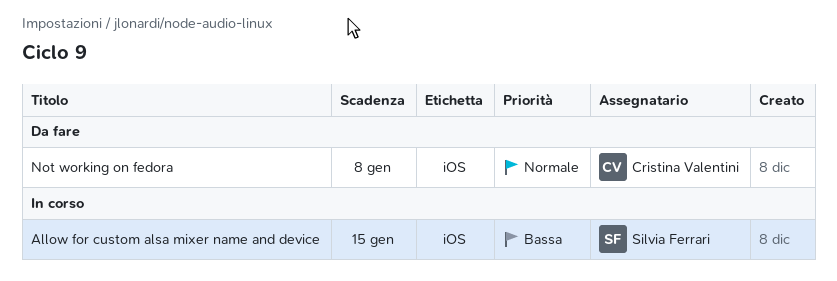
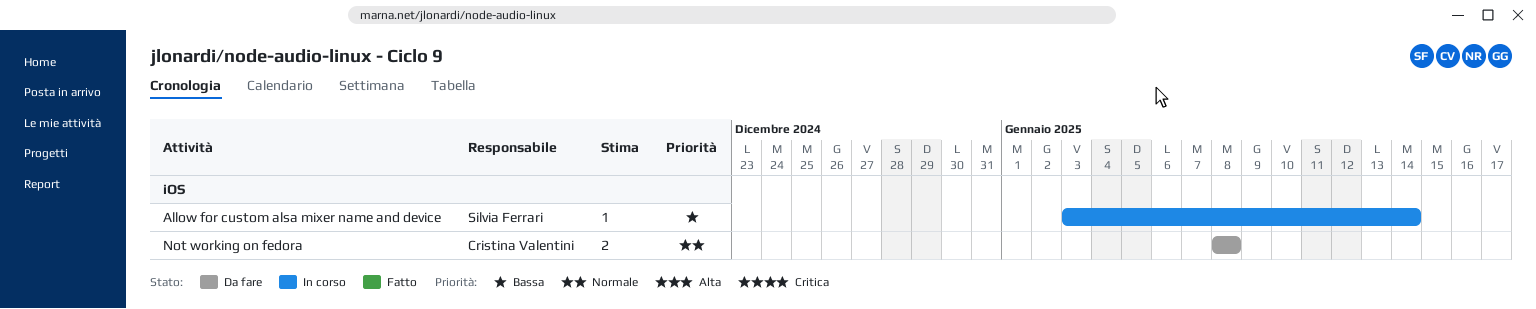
Allow for custom alsa mixer name and device, due: Jan 15 -> Jan 14

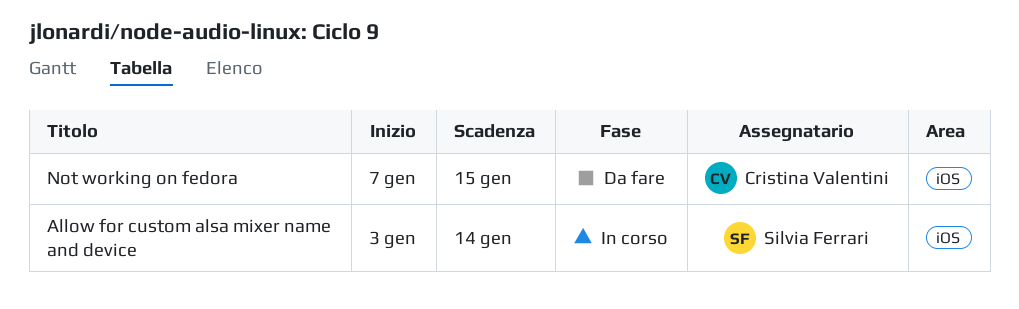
Not working on fedora, start: Jan 8 -> Jan 7
Not working on fedora, due: Jan 8 -> Jan 15

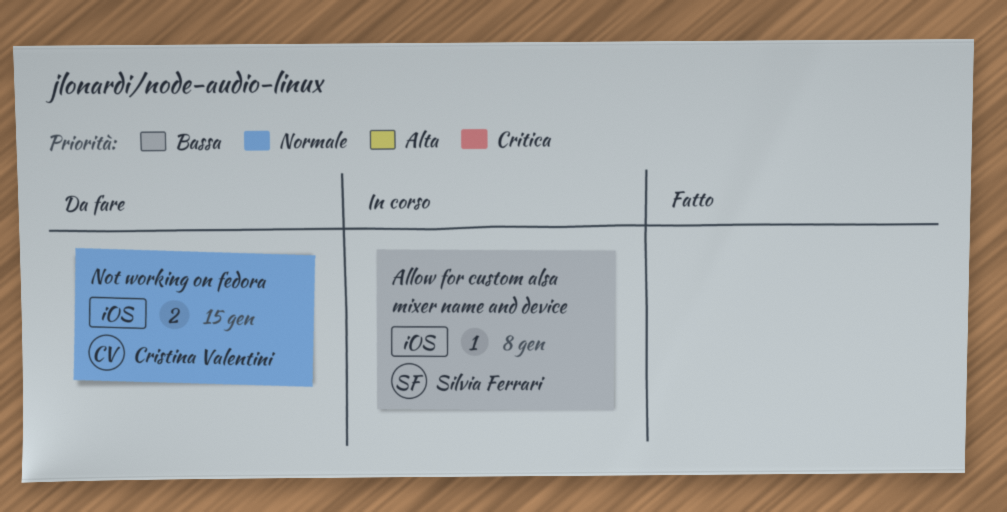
Allow for custom alsa mixer name and device, due: Jan 14 -> Jan 8

